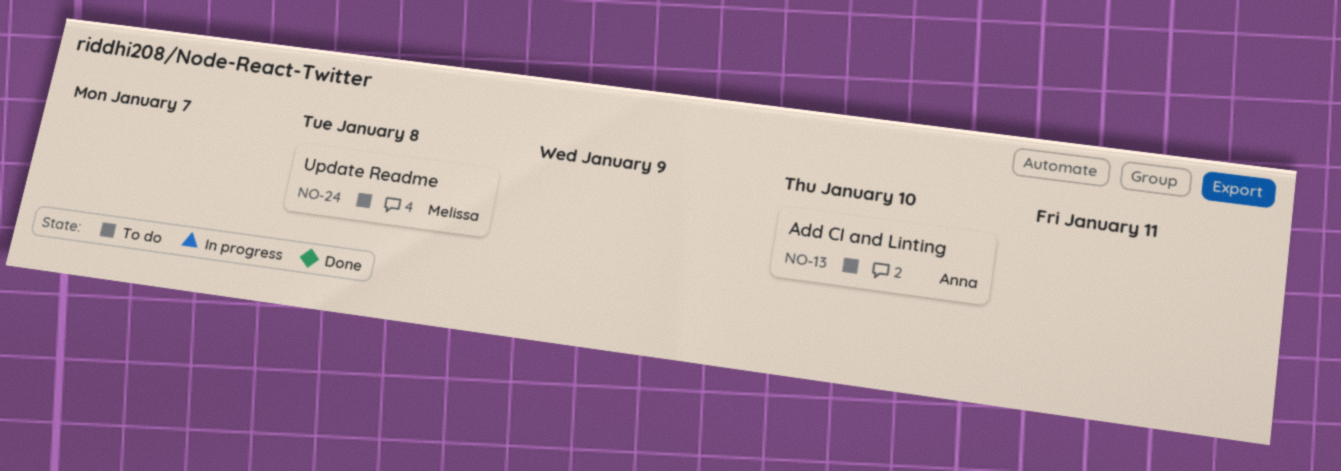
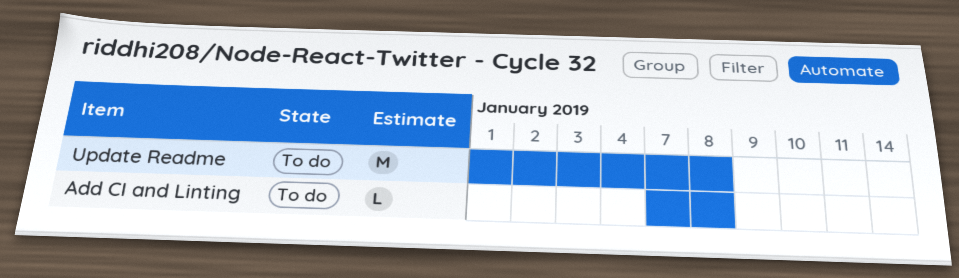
Add CI and Linting, due: Jan 10 -> Jan 8

